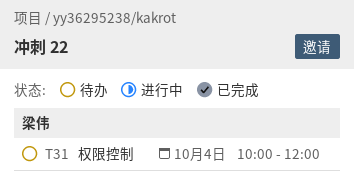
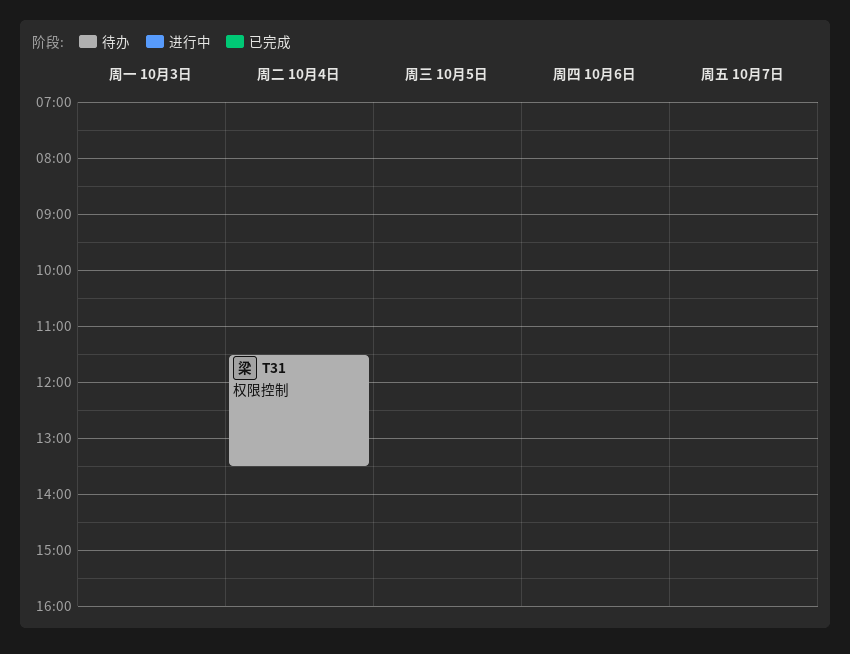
T31, begins: 10:00 -> 11:30
T31, ends: 12:00 -> 13:30

